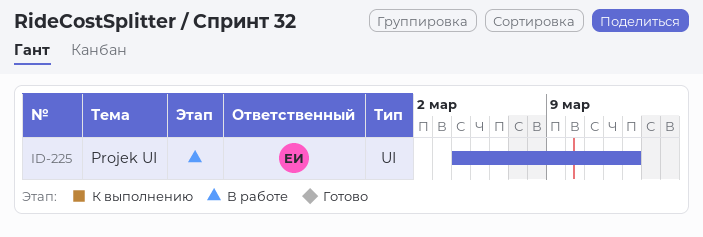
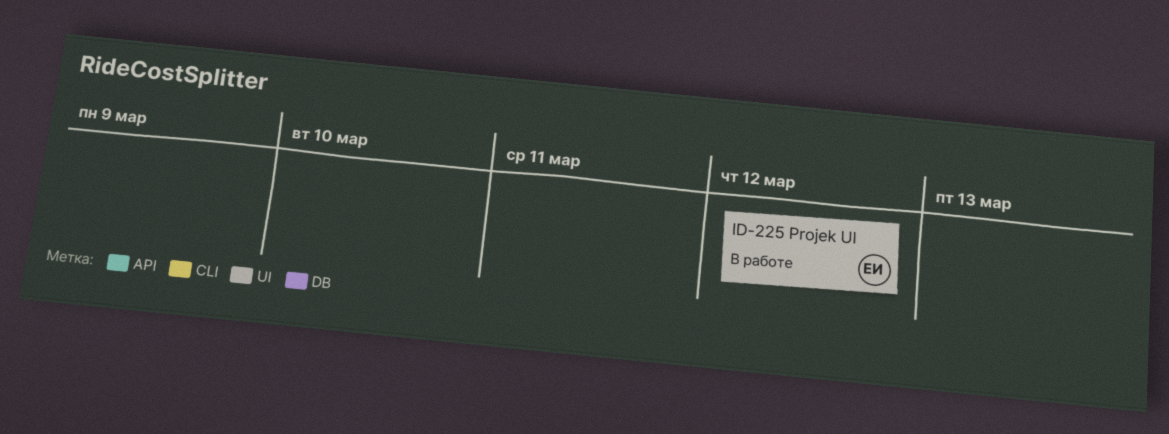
ID-225, due: Mar 13 -> Mar 12

